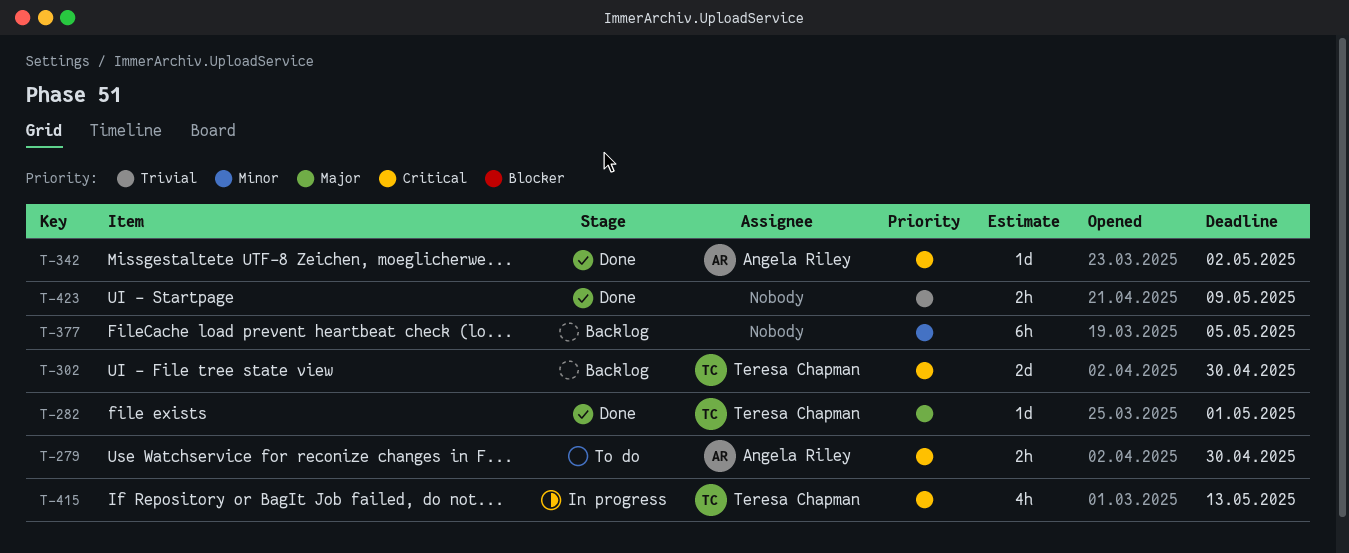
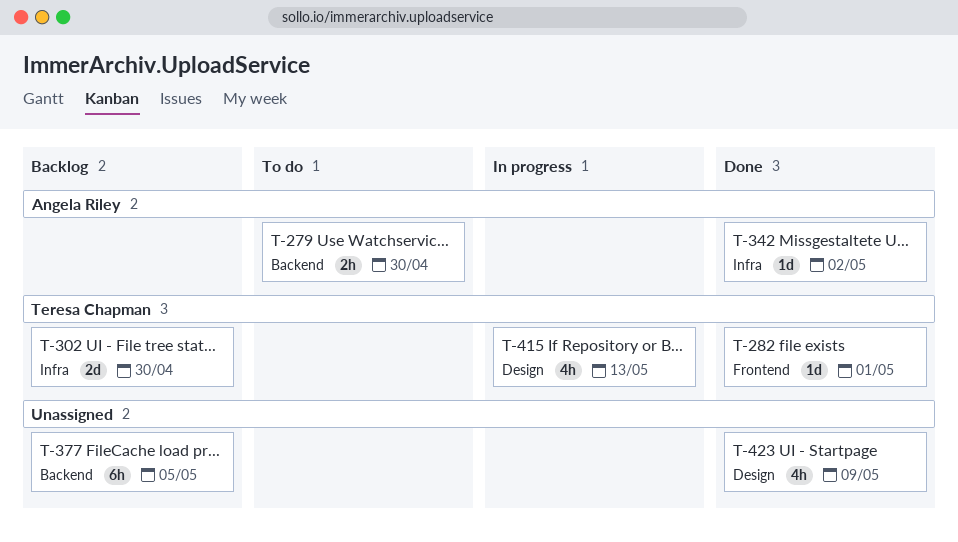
T-423, estimate: 2h -> 4h

